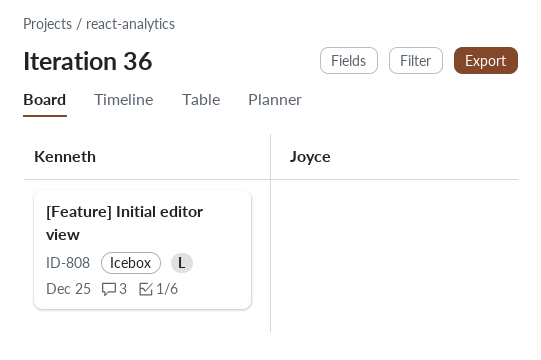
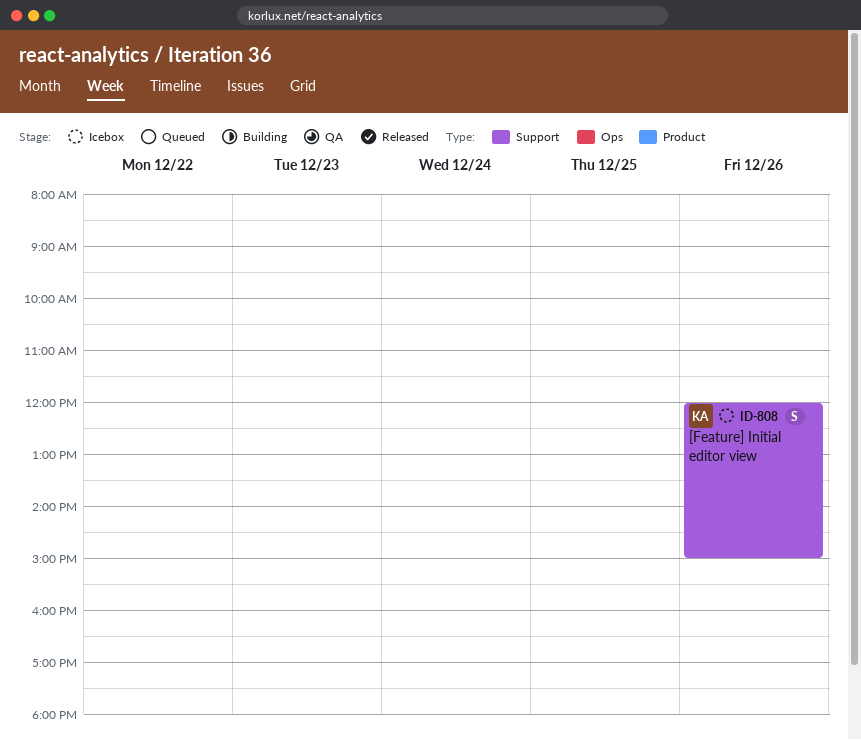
ID-808, estimate: L -> S
ID-808, day: Dec 25 -> Dec 26

